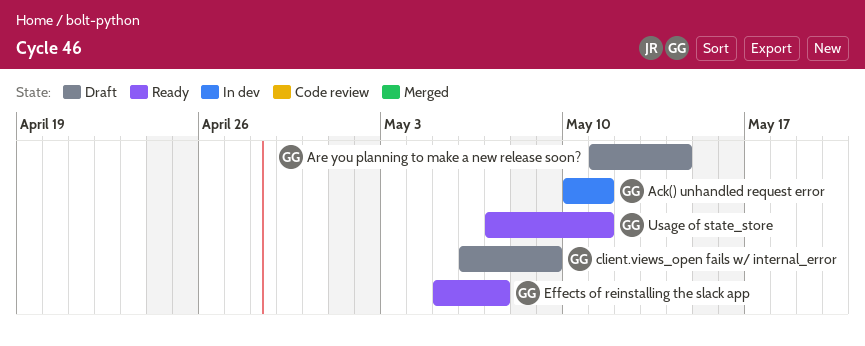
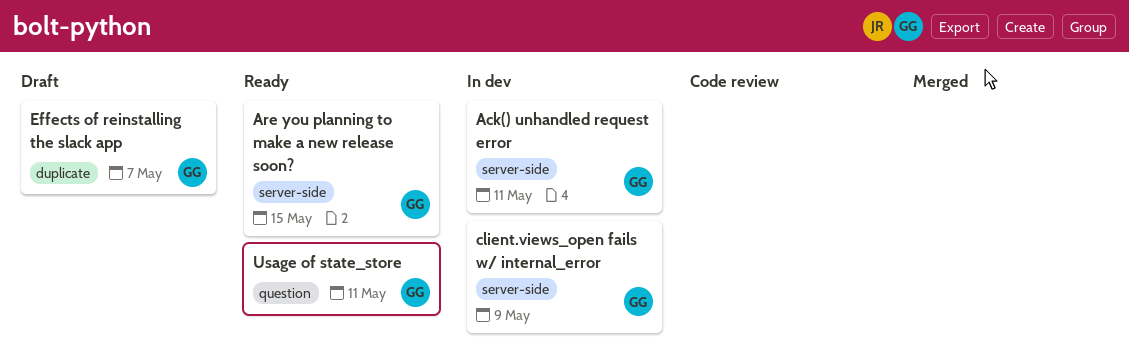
Are you planning to make a new release soon?, status: Draft -> Ready
Are you planning to make a new release soon?, due: May 14 -> May 15
client.views_open fails w/ internal_error, status: Draft -> In dev
Effects of reinstalling the slack app, status: Ready -> Draft

